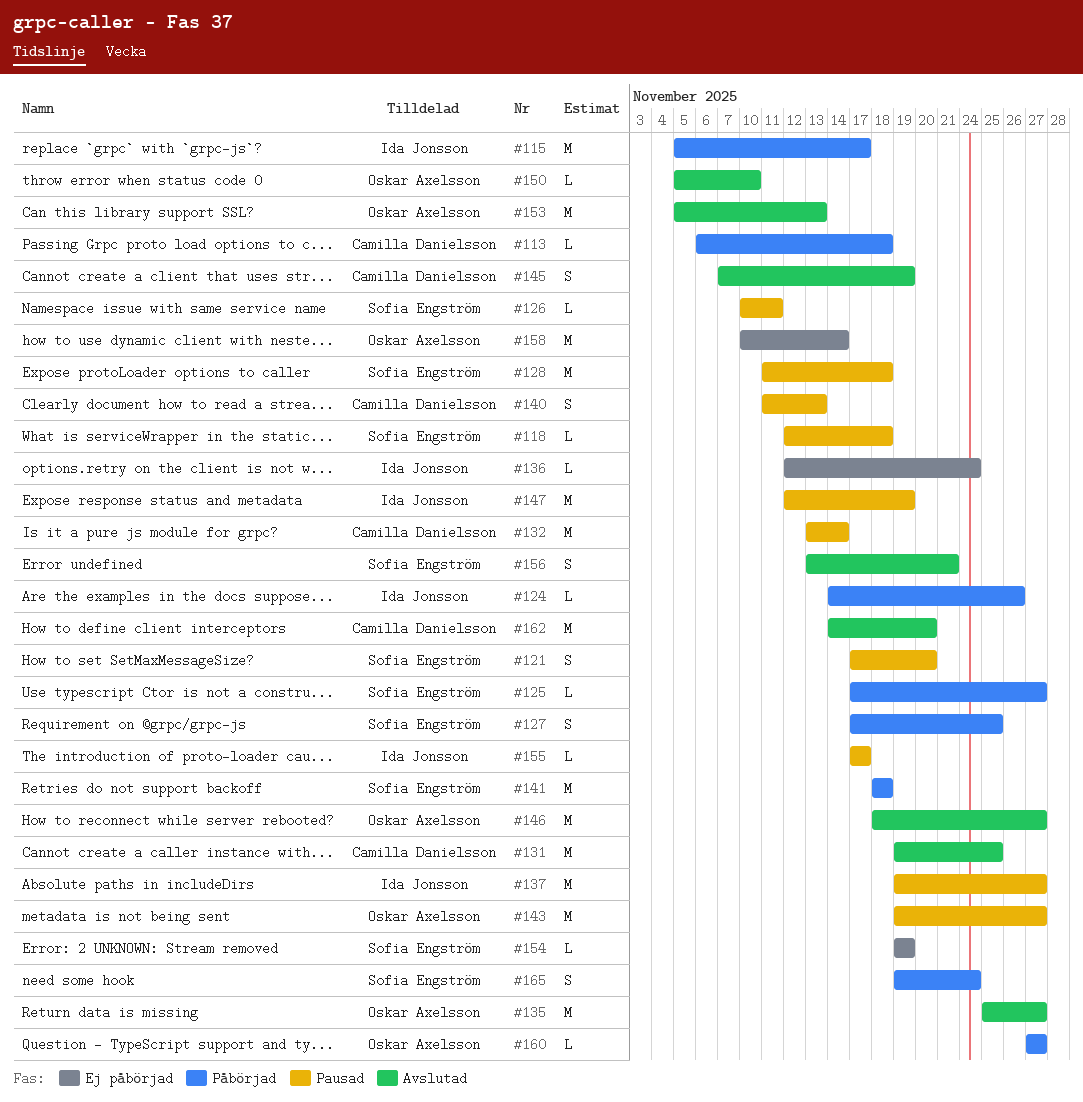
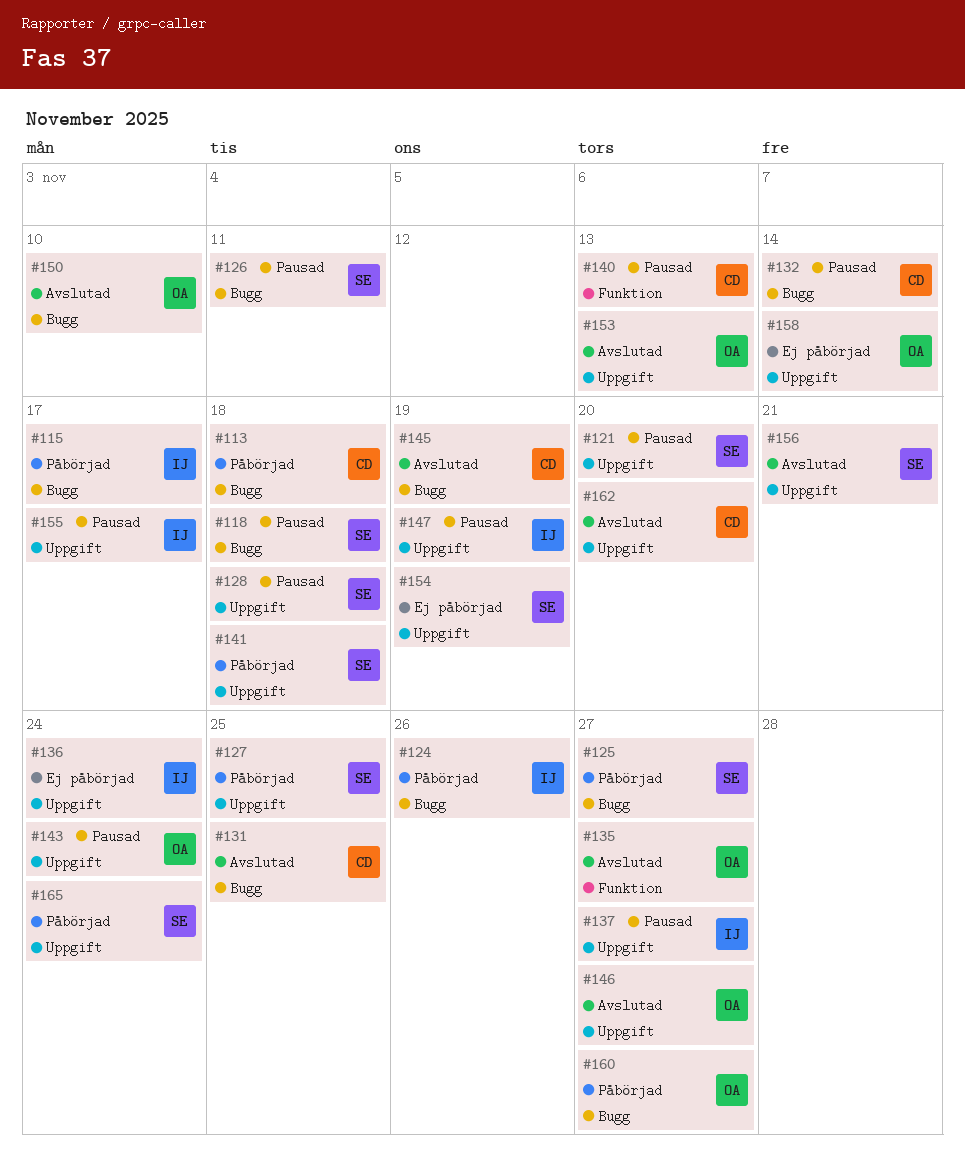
#143, due: Nov 27 -> Nov 24

